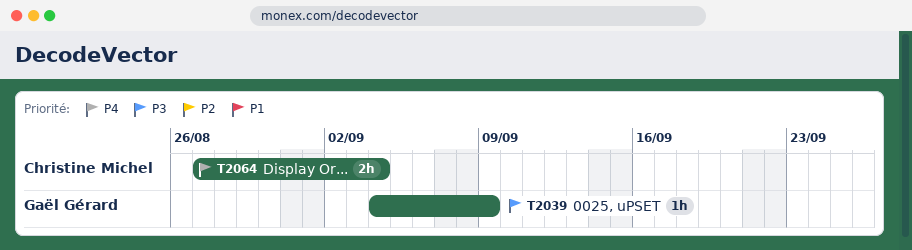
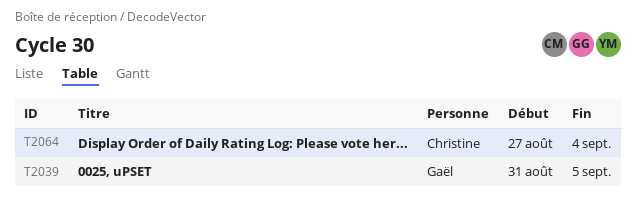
T2039, start: Sep 4 -> Aug 31
T2039, due: Sep 9 -> Sep 5

